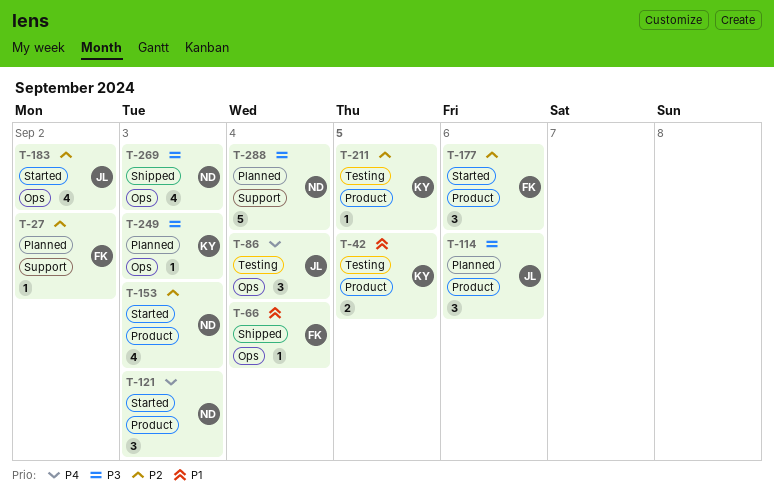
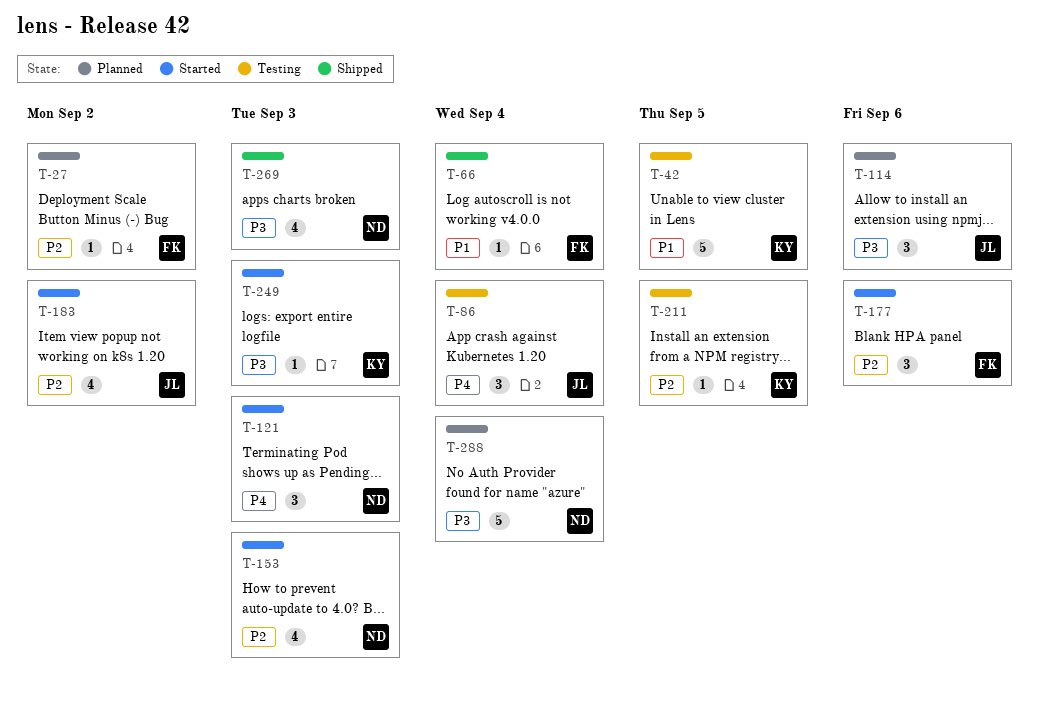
T-42, estimate: 2 -> 5
T-249, status: Planned -> Started

